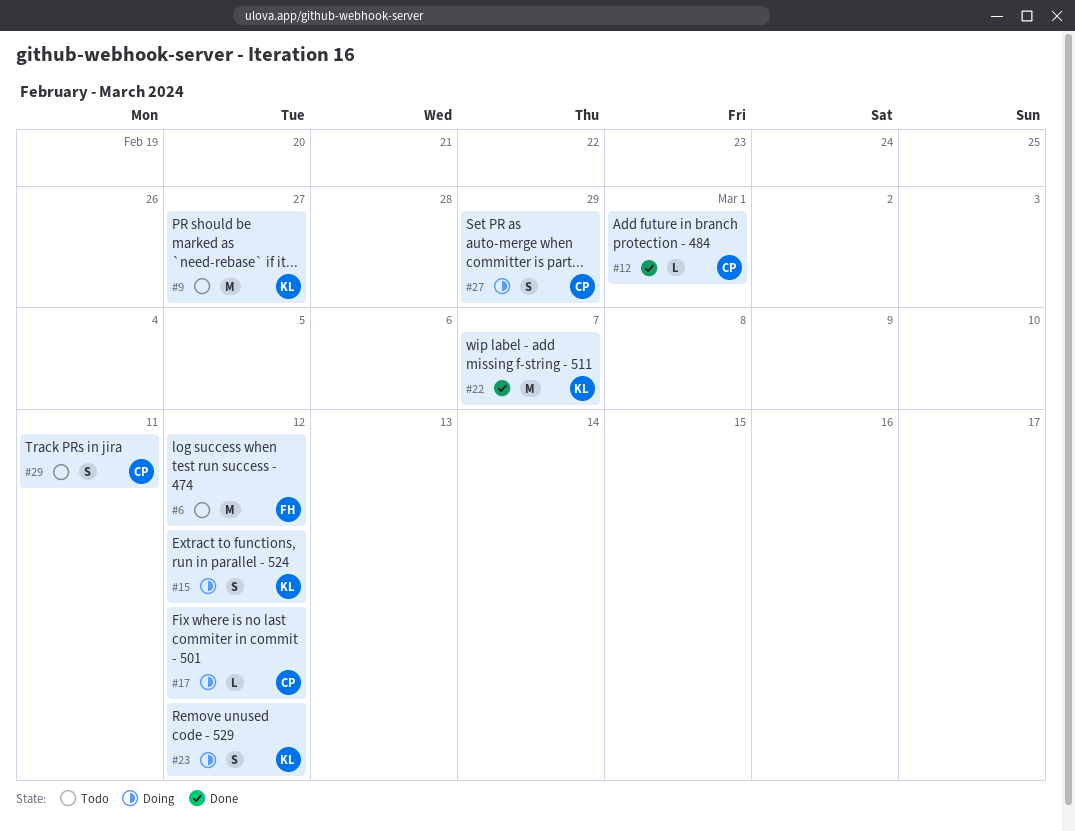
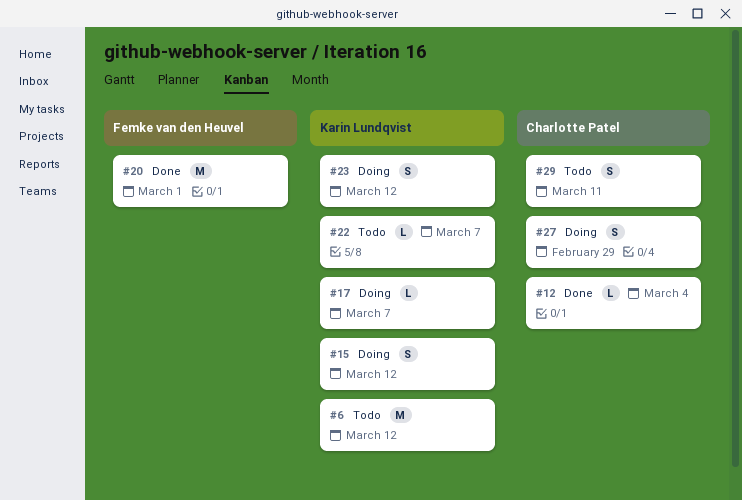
#6, owner: Femke van den Heuvel -> Karin Lundqvist
#9: present -> none
#12, due: Mar 1 -> Mar 4
#17, owner: Charlotte Patel -> Karin Lundqvist
#17, due: Mar 12 -> Mar 7
#20: none -> present
#22, status: Done -> Todo
#22, estimate: M -> L

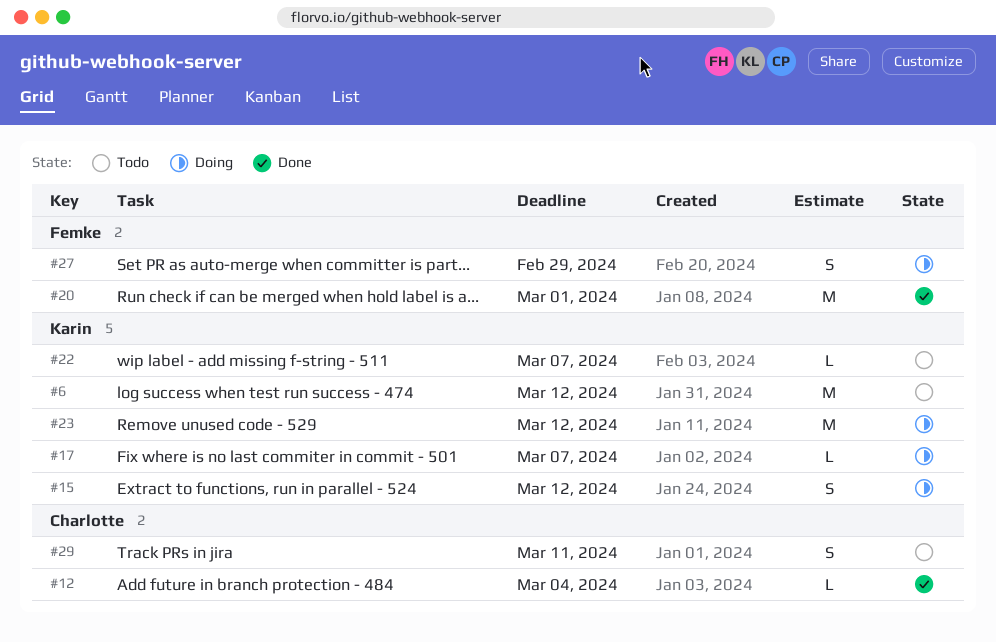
#23, estimate: S -> M
#27, owner: Charlotte Patel -> Femke van den Heuvel

